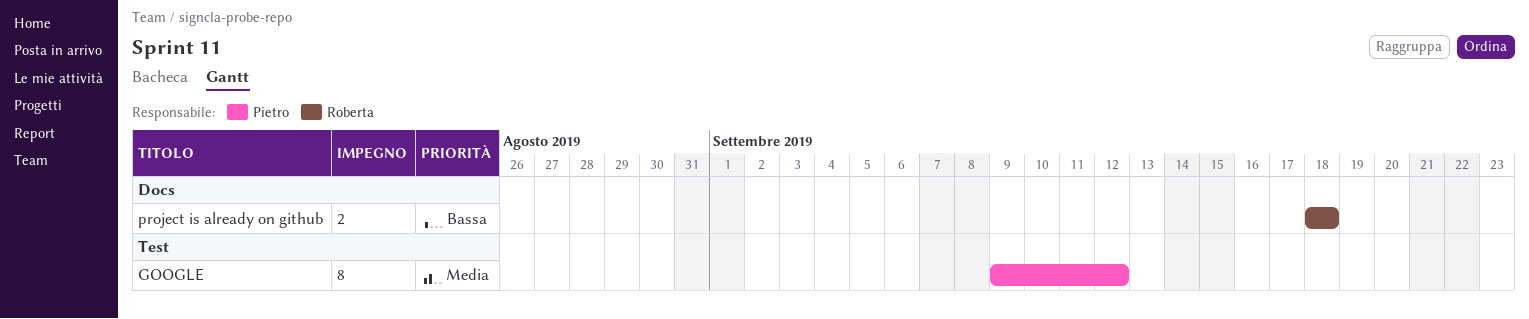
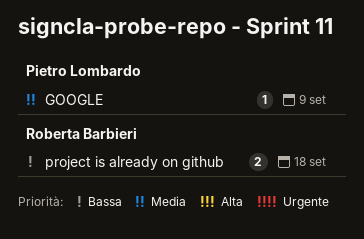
GOOGLE, estimate: 8 -> 1
GOOGLE, due: Sep 12 -> Sep 9

